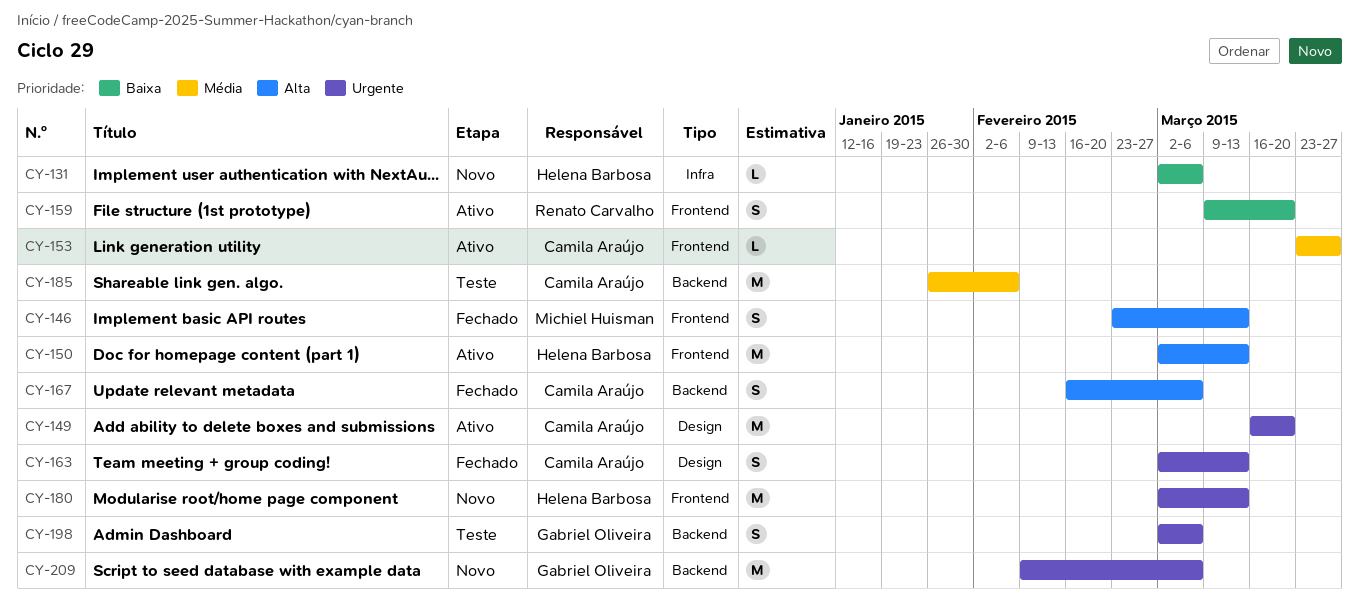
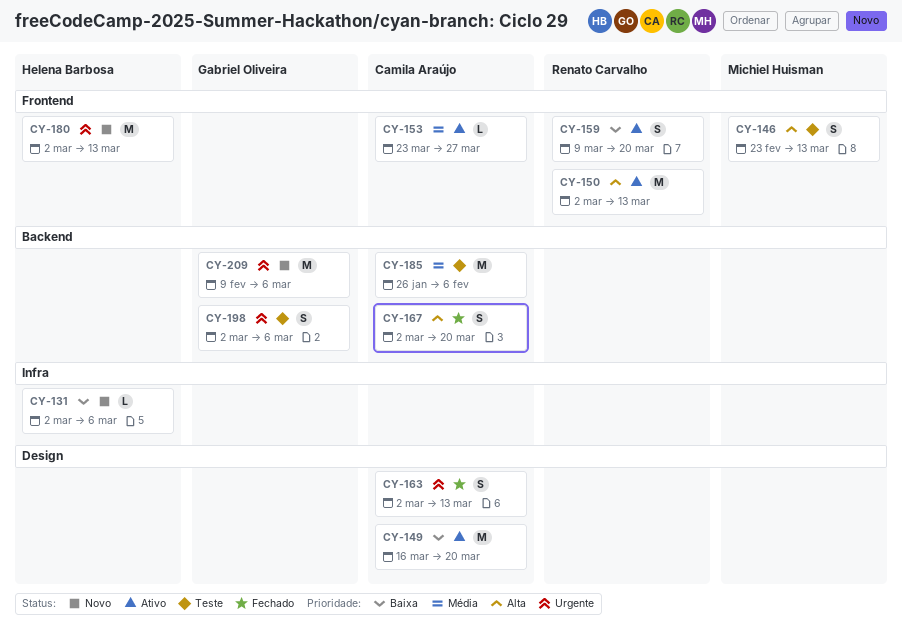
CY-146, status: Fechado -> Teste
CY-149, priority: Urgente -> Baixa
CY-150, owner: Helena Barbosa -> Renato Carvalho
CY-167, start: Feb 16 -> Mar 2
CY-167, due: Mar 6 -> Mar 20

